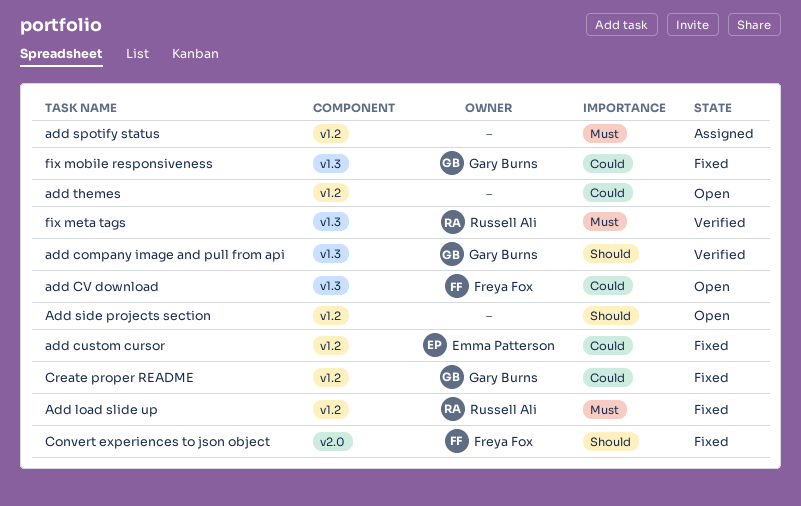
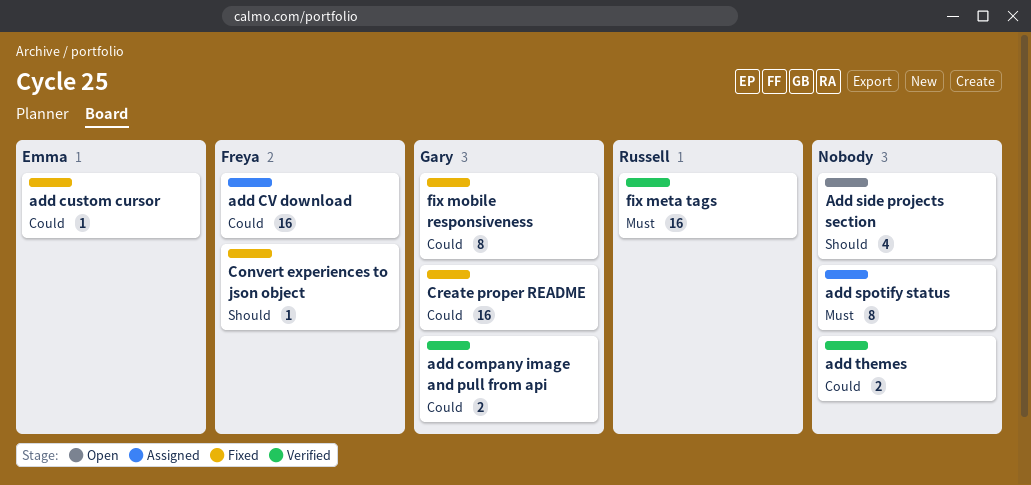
add company image and pull from api, priority: Should -> Could
add CV download, status: Open -> Assigned
Add load slide up: present -> none
add themes, status: Open -> Verified

